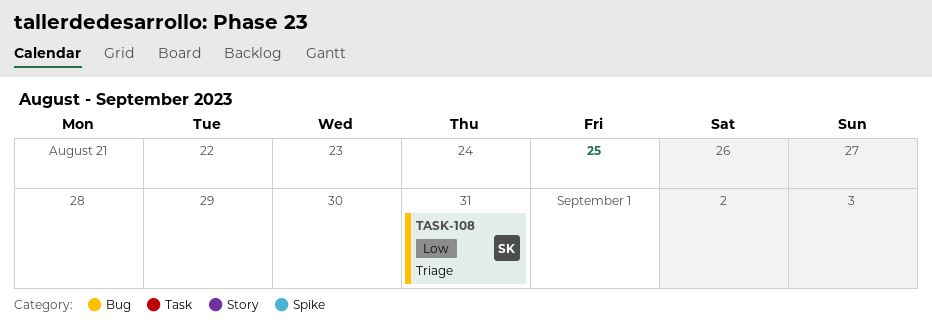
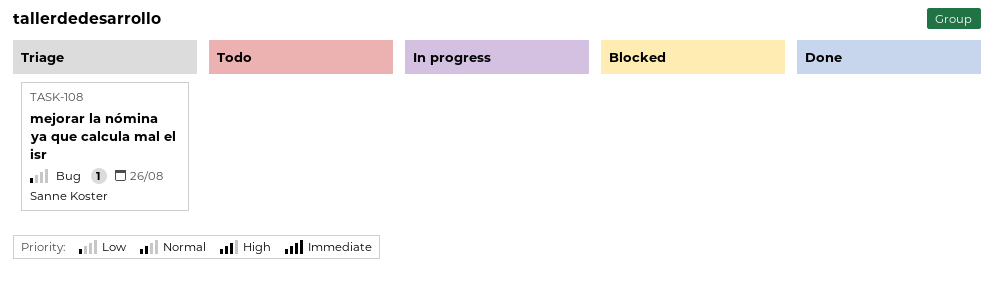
TASK-108, due: Aug 31 -> Aug 26

